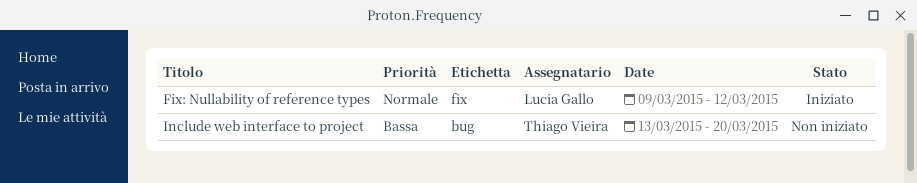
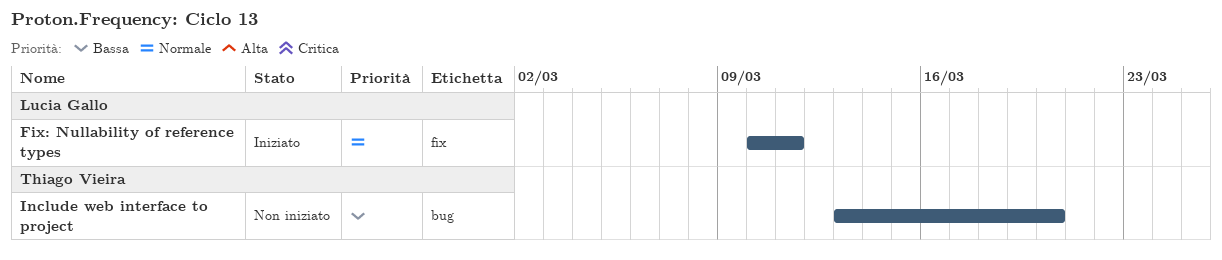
Fix: Nullability of reference types, start: Mar 9 -> Mar 10
Fix: Nullability of reference types, due: Mar 12 -> Mar 11

